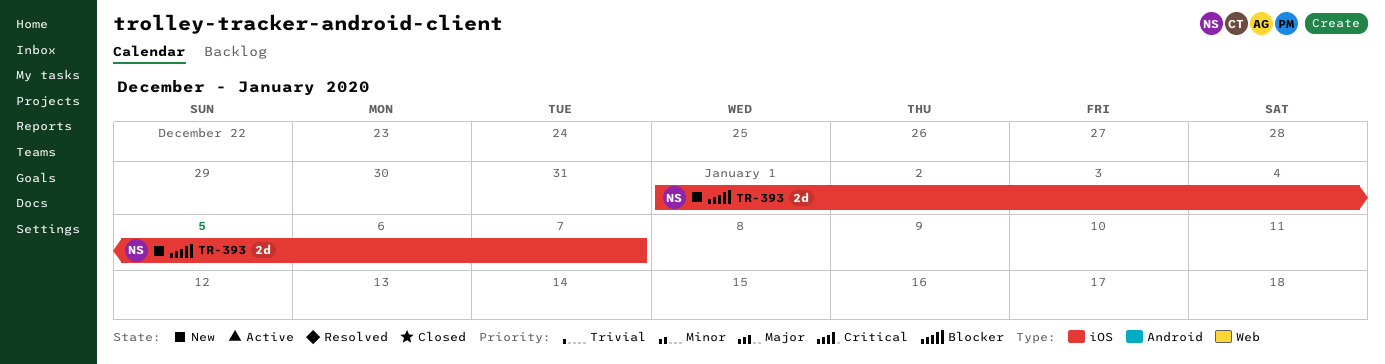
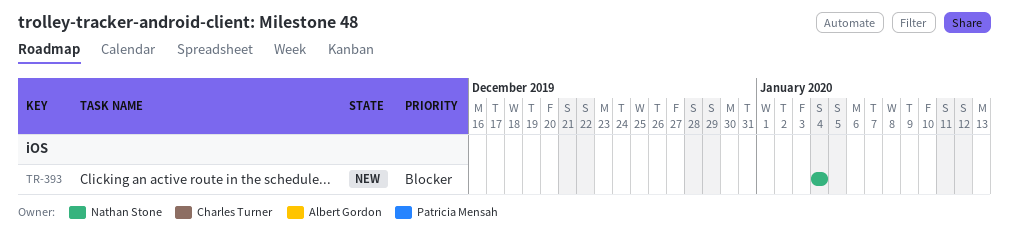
TR-393, start: Jan 1 -> Jan 4
TR-393, due: Jan 7 -> Jan 4

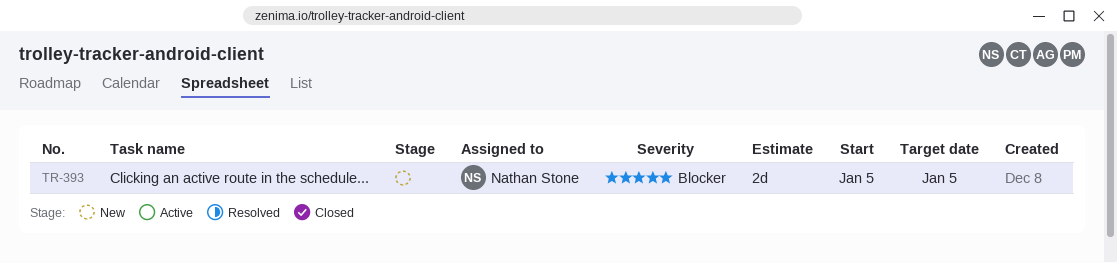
TR-393, start: Jan 4 -> Jan 5
TR-393, due: Jan 4 -> Jan 5

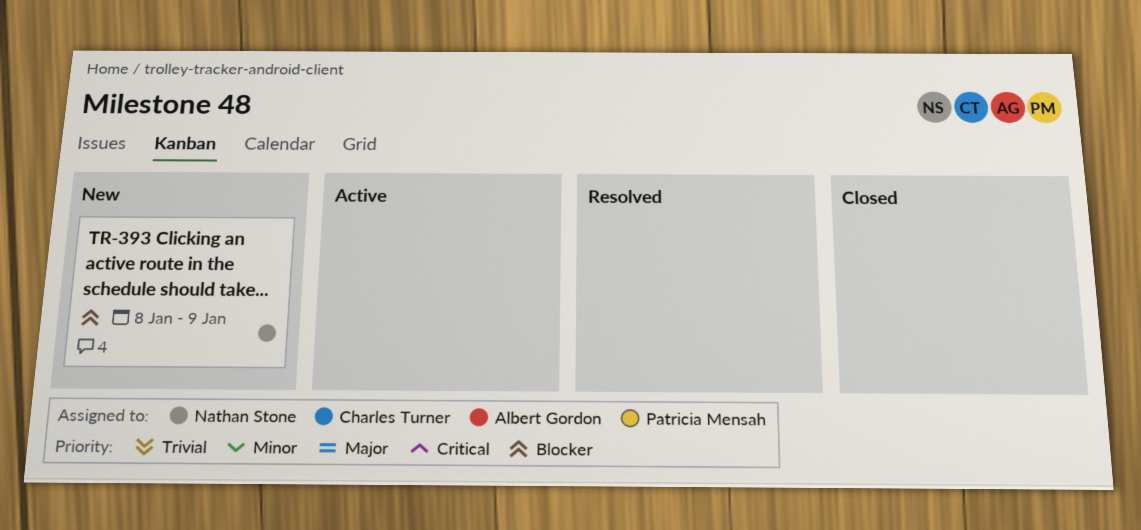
TR-393, start: Jan 5 -> Jan 8
TR-393, due: Jan 5 -> Jan 9

